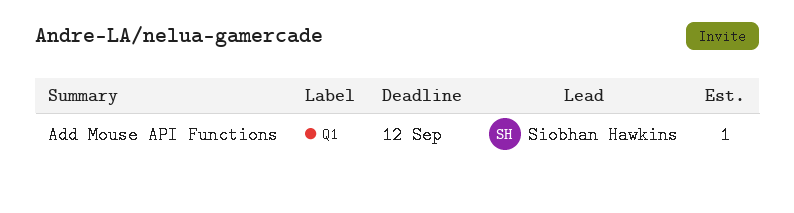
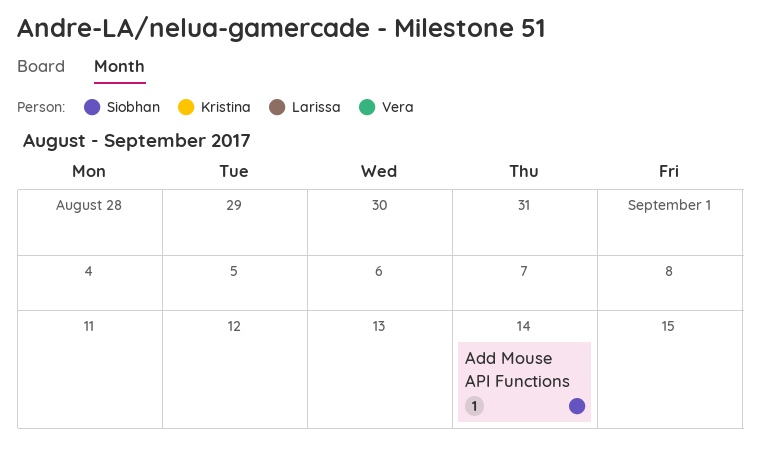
Add Mouse API Functions, due: Sep 12 -> Sep 14

